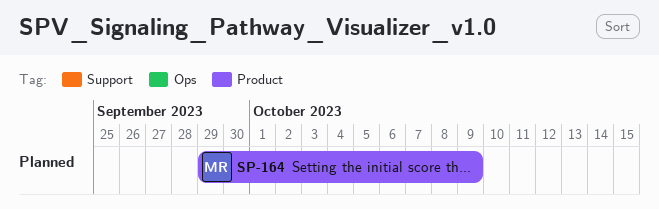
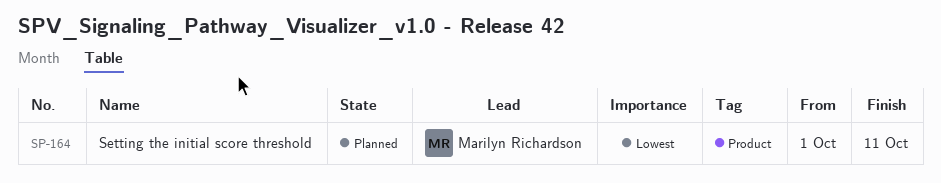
SP-164, start: Sep 29 -> Oct 1
SP-164, due: Oct 9 -> Oct 11

